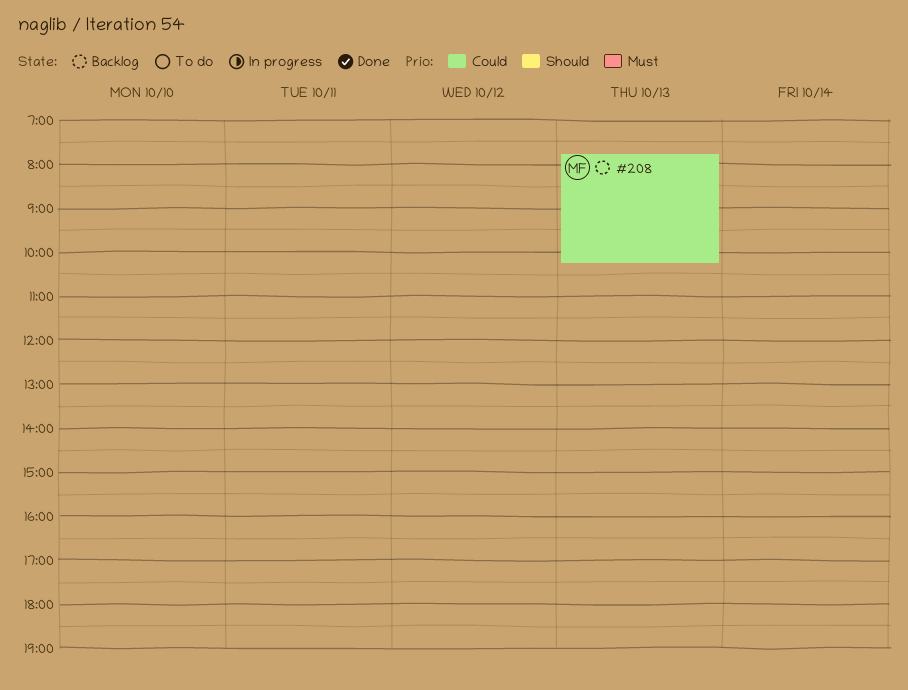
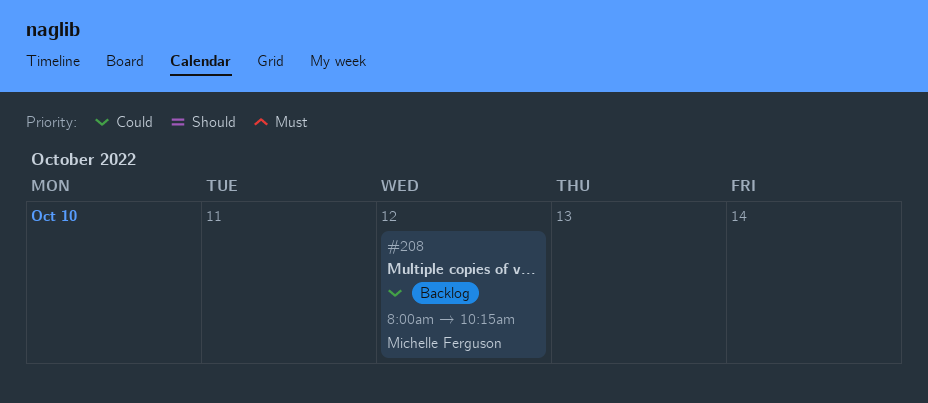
#208, day: Oct 13 -> Oct 12
#208, begins: 07:45 -> 08:00

